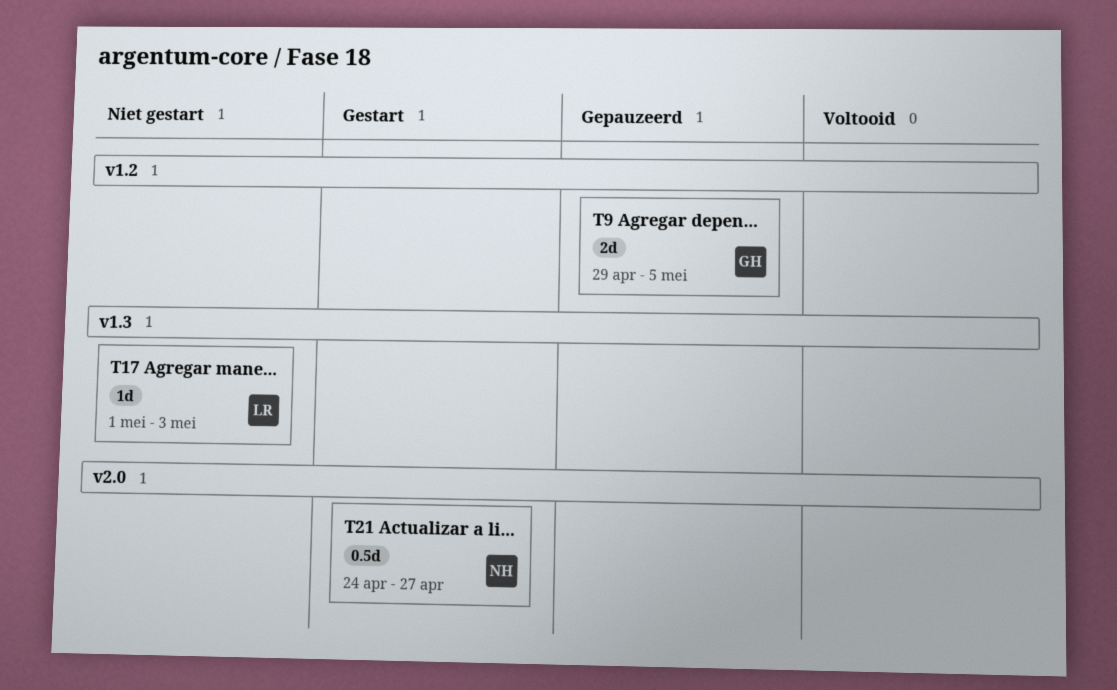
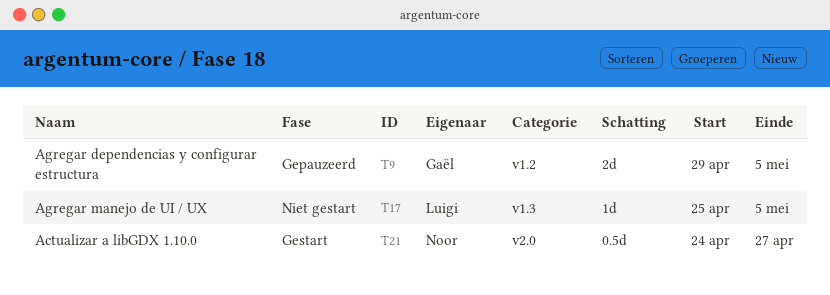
T17, start: May 1 -> Apr 25
T17, due: May 3 -> May 5

